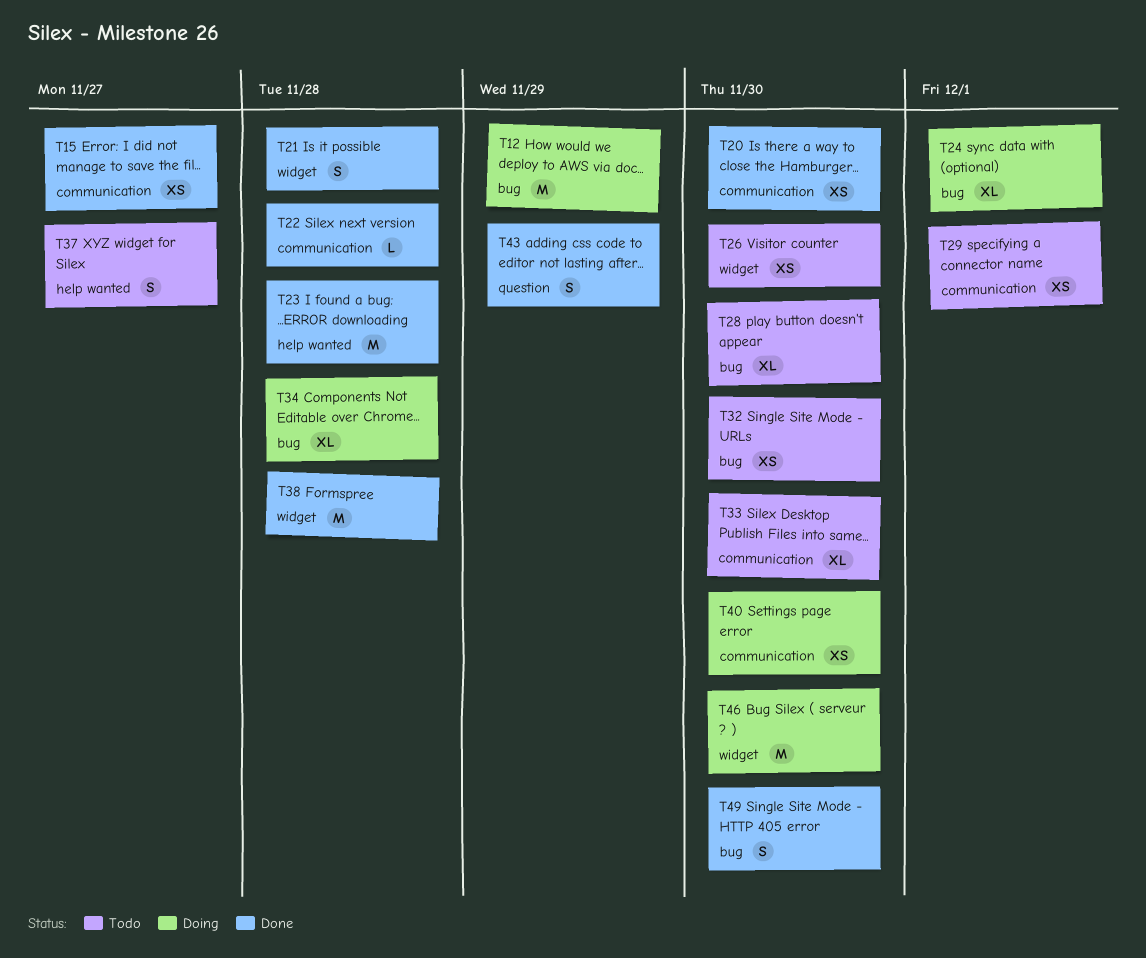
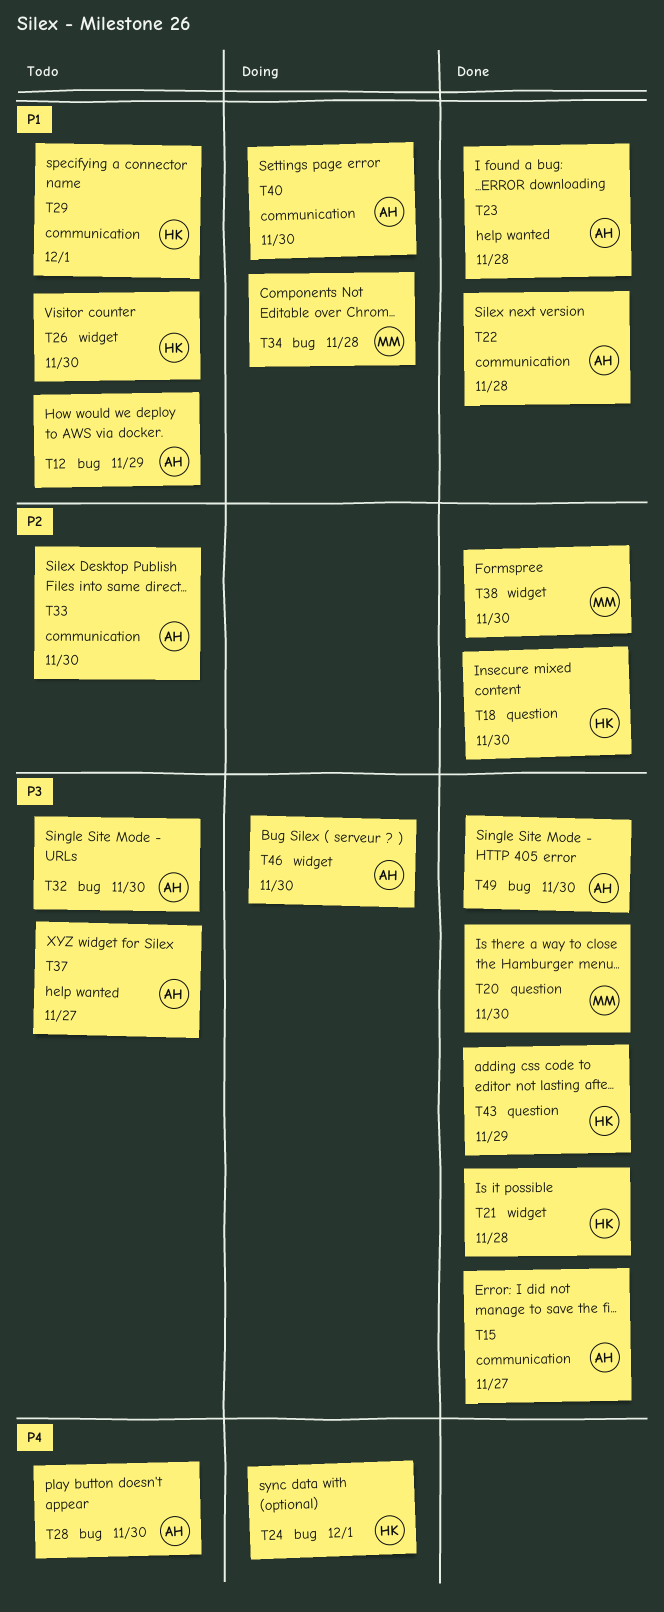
T12, status: Doing -> Todo
T18: none -> present
T20, label: communication -> question
T38, due: Nov 28 -> Nov 30

